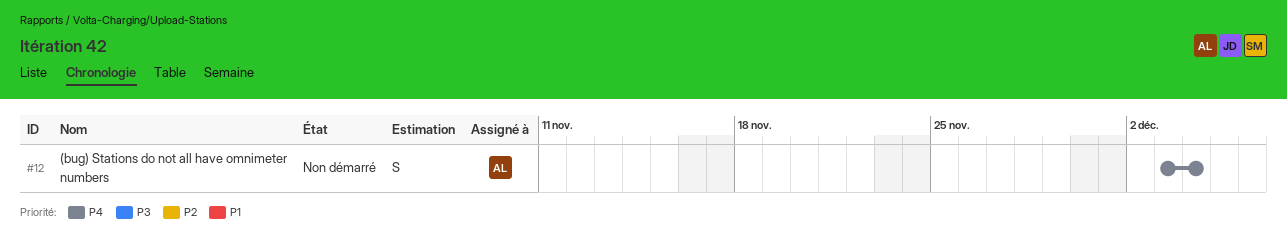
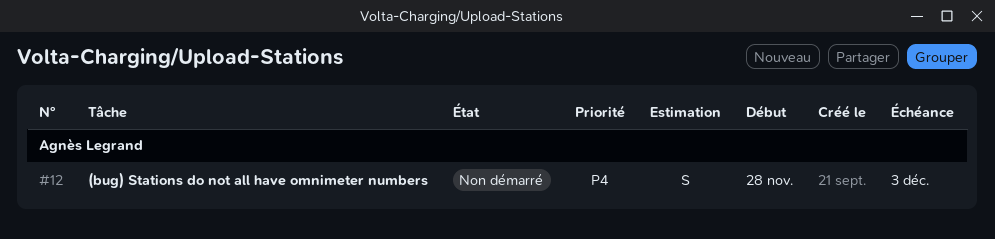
#12, start: Dec 3 -> Nov 28
#12, due: Dec 4 -> Dec 3

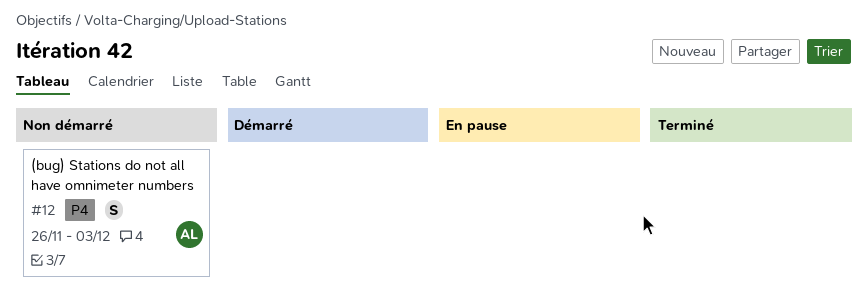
#12, start: Nov 28 -> Nov 26

